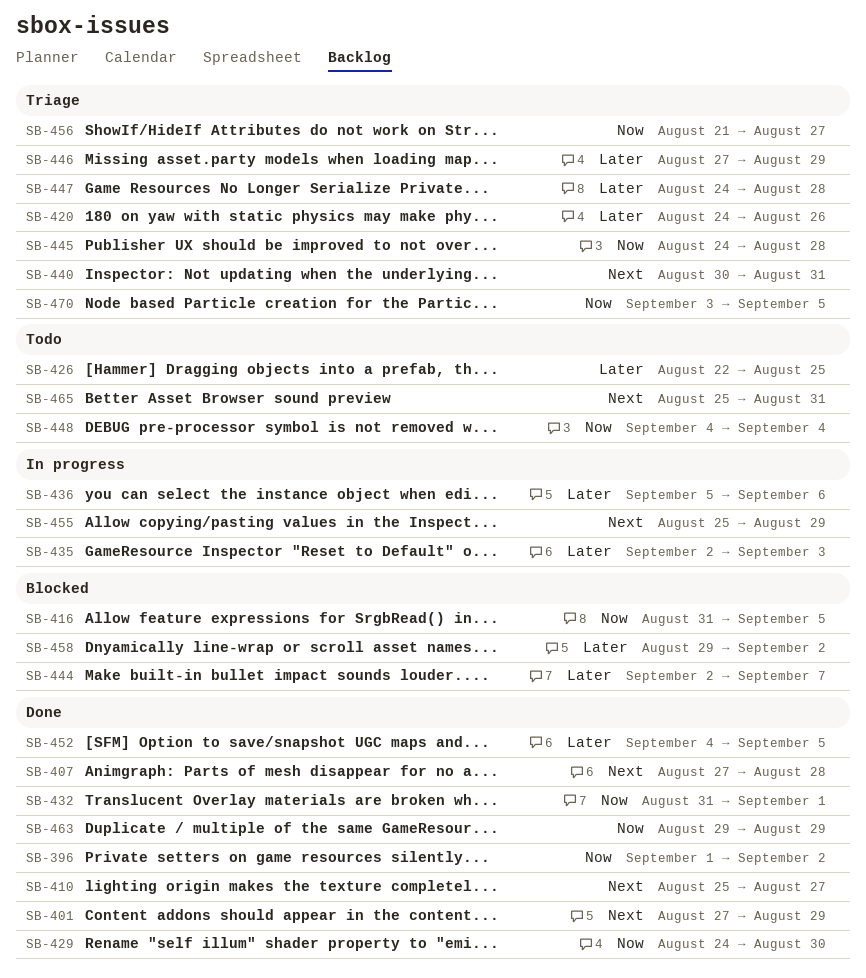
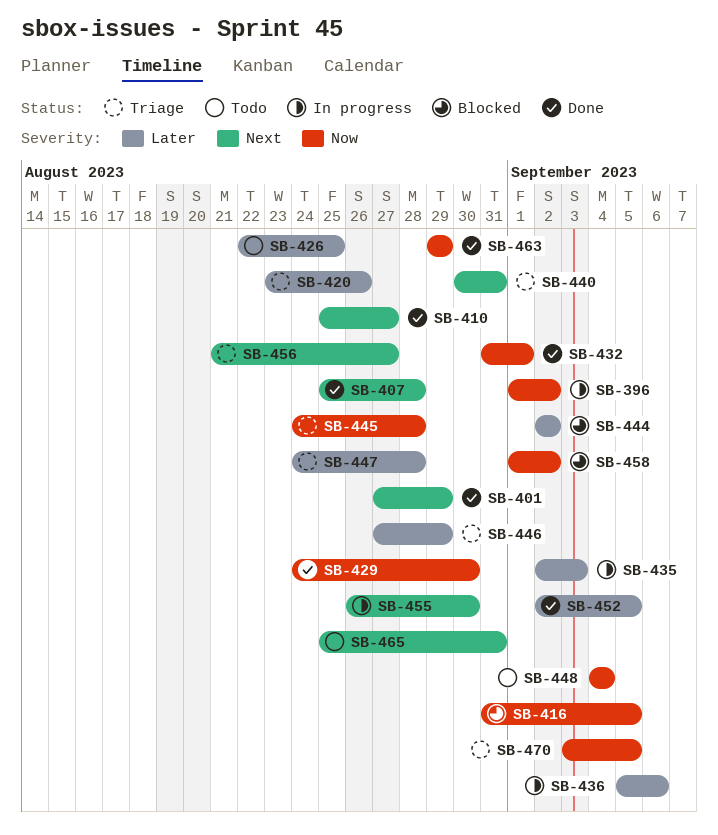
SB-396, status: Done -> In progress
SB-407, start: Aug 27 -> Aug 25
SB-420, start: Aug 24 -> Aug 23
SB-444, due: Sep 7 -> Sep 2
SB-452, start: Sep 4 -> Sep 2
SB-455, start: Aug 25 -> Aug 26
SB-455, due: Aug 29 -> Aug 30
SB-456, priority: Now -> Next
SB-458, priority: Later -> Now
SB-458, start: Aug 29 -> Sep 1

